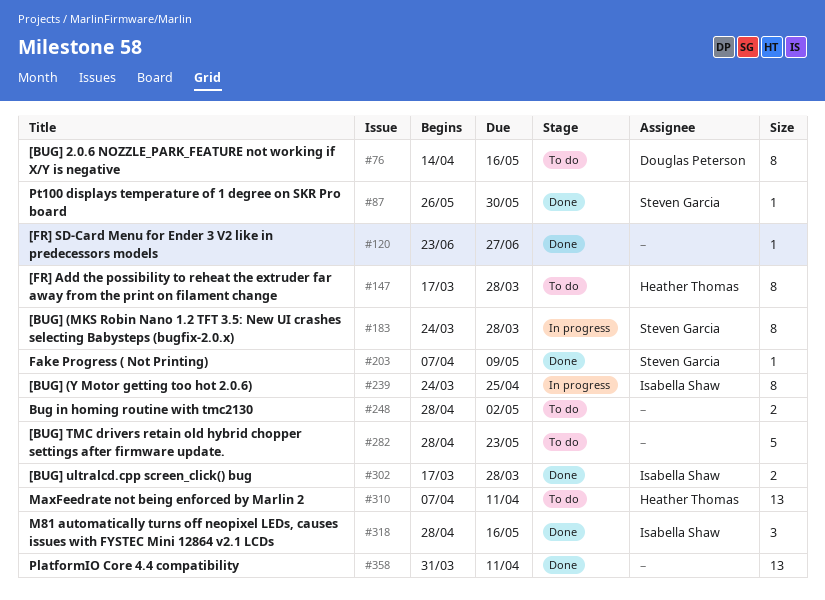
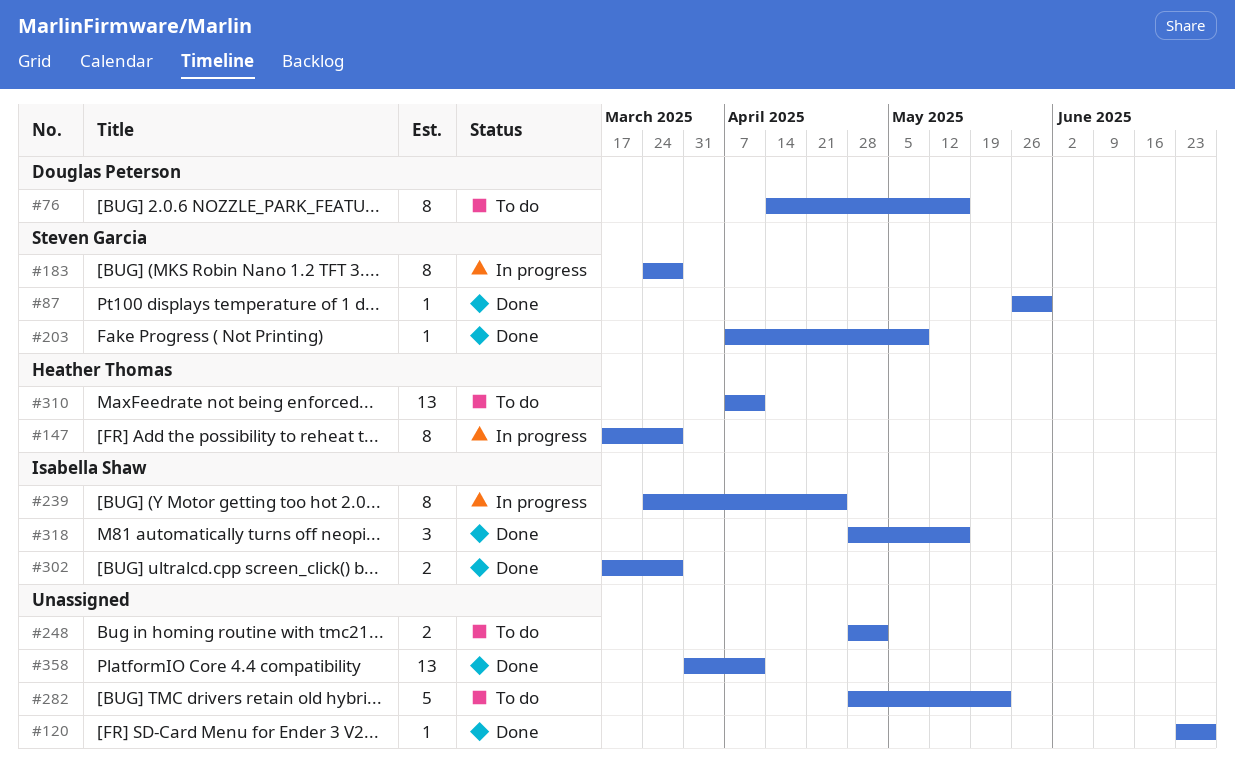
#147, status: To do -> In progress

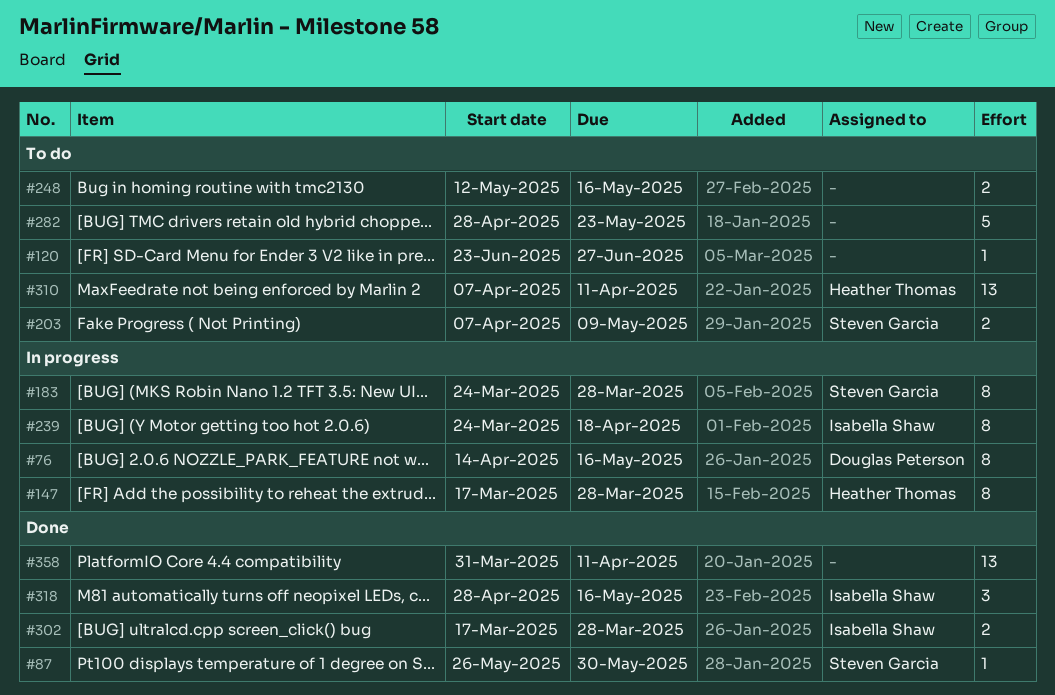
#76, status: To do -> In progress
#120, status: Done -> To do
#203, status: Done -> To do
#203, estimate: 1 -> 2
#239, due: Apr 25 -> Apr 18
#248, start: Apr 28 -> May 12
#248, due: May 2 -> May 16

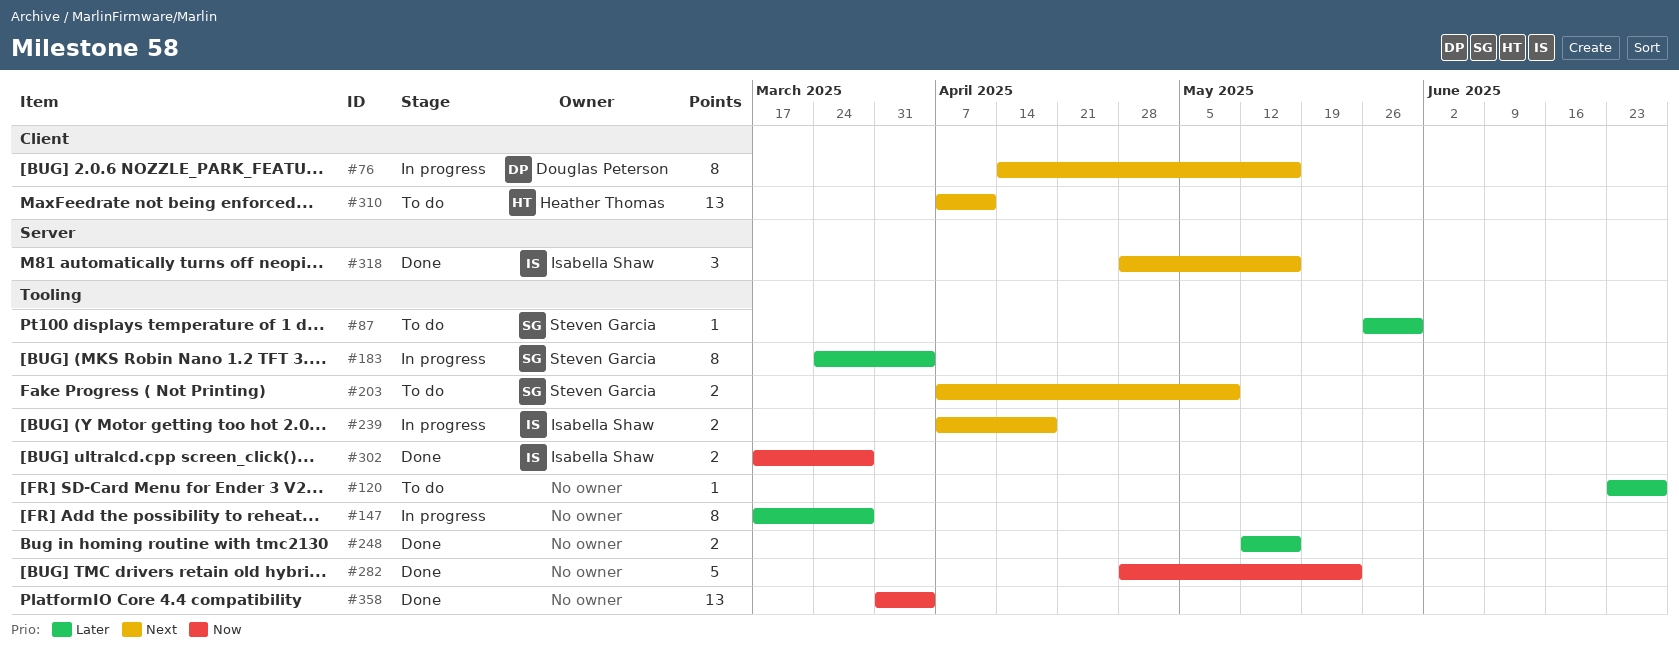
#87, status: Done -> To do
#147, owner: Heather Thomas -> none
#183, due: Mar 28 -> Apr 4
#239, estimate: 8 -> 2
#239, start: Mar 24 -> Apr 7
#248, status: To do -> Done
#282, status: To do -> Done
#358, due: Apr 11 -> Apr 4

